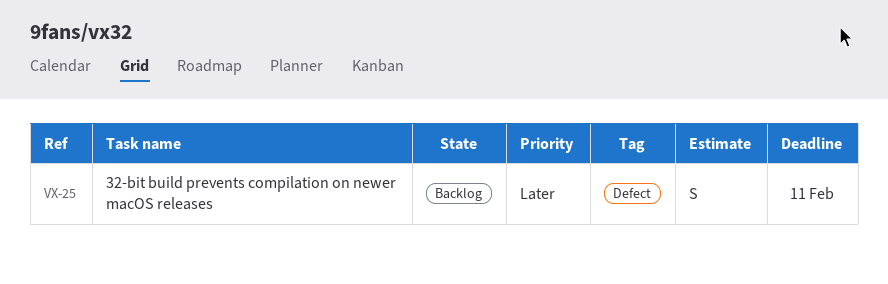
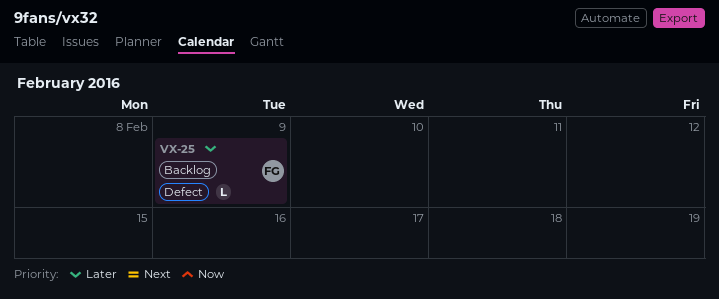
VX-25, estimate: S -> L
VX-25, due: Feb 11 -> Feb 9

